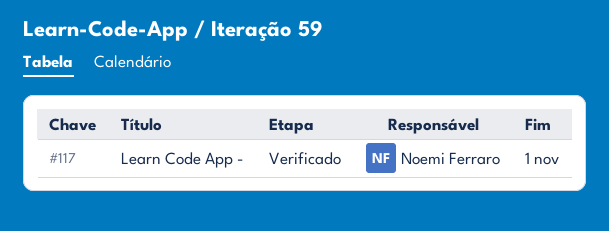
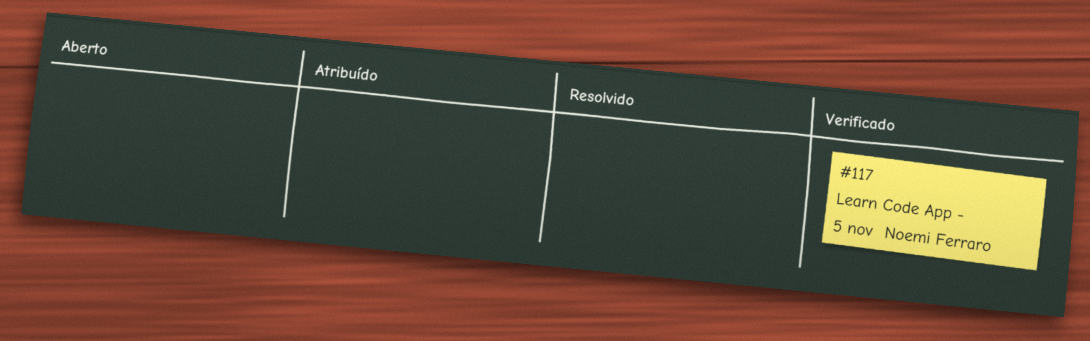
#117, due: Nov 1 -> Nov 5

